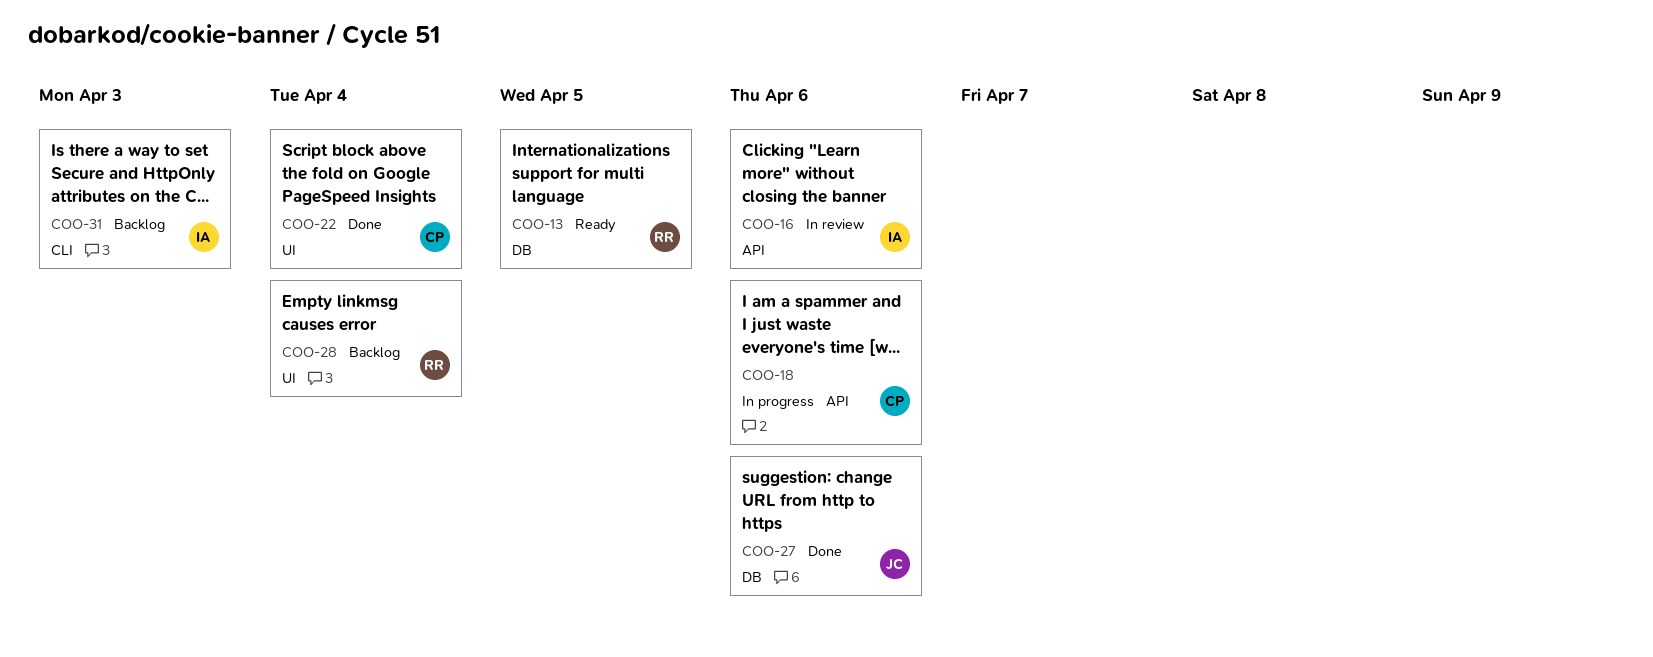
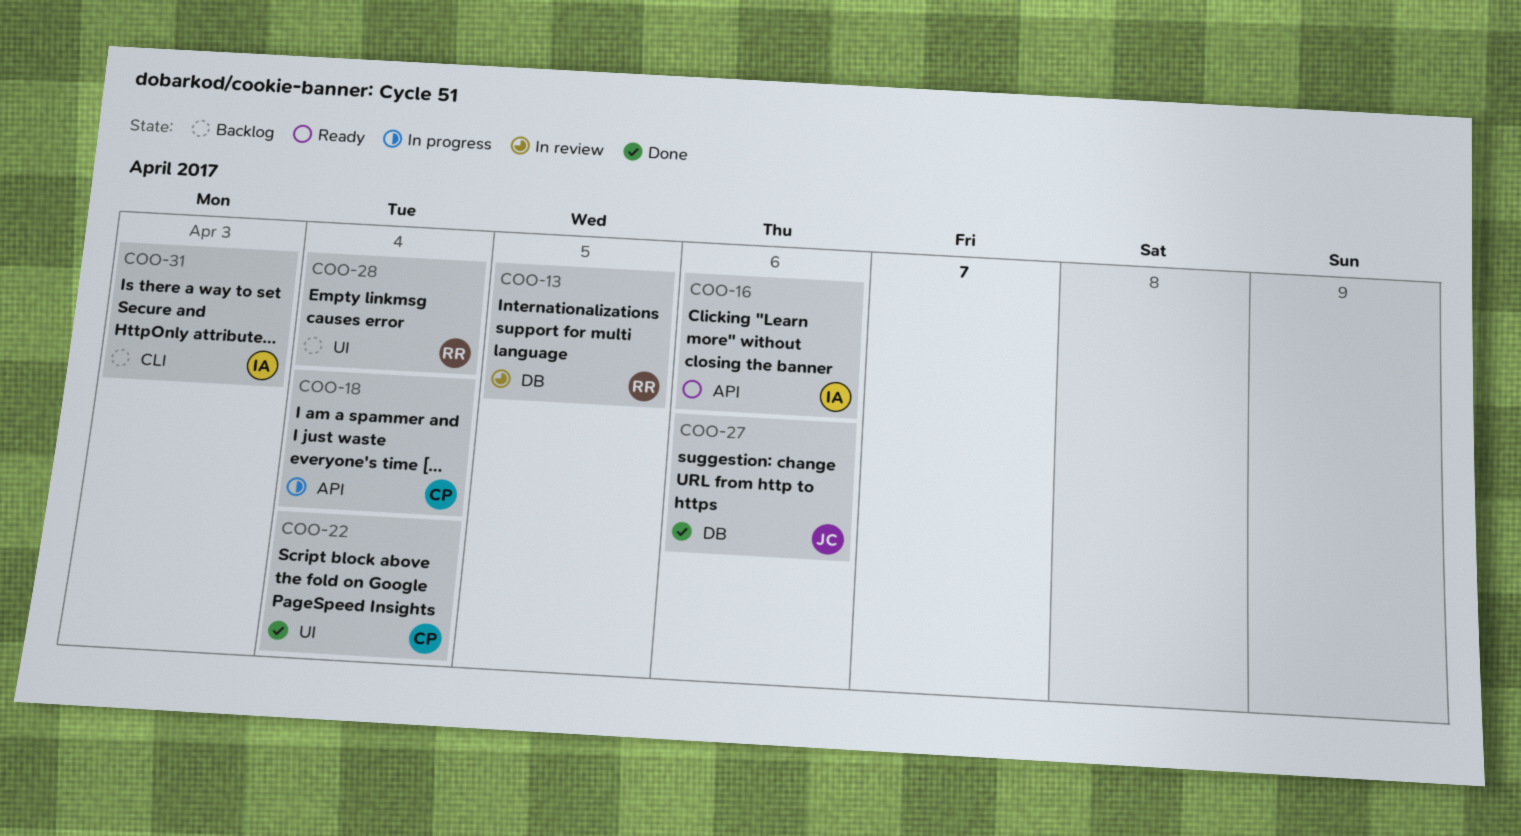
COO-13, status: Ready -> In review
COO-16, status: In review -> Ready
COO-18, due: Apr 6 -> Apr 4

